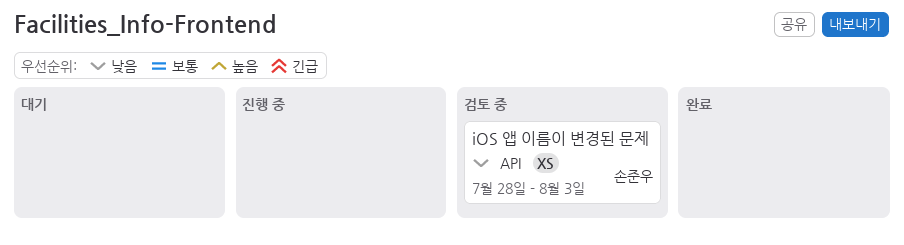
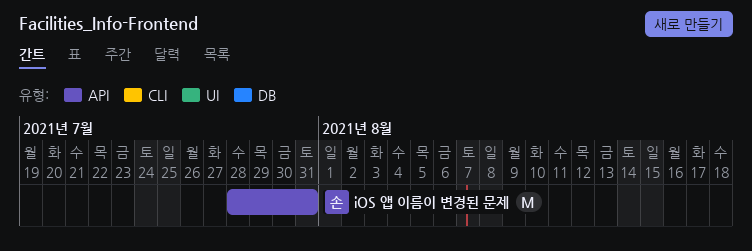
iOS 앱 이름이 변경된 문제, estimate: XS -> M
iOS 앱 이름이 변경된 문제, due: Aug 3 -> Jul 31

